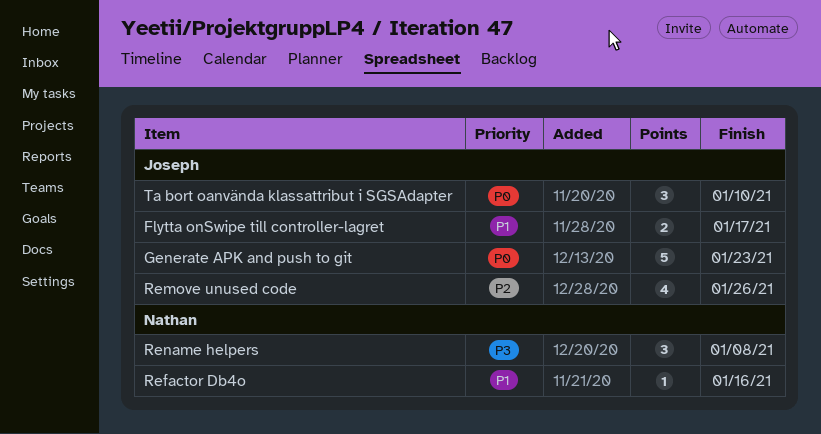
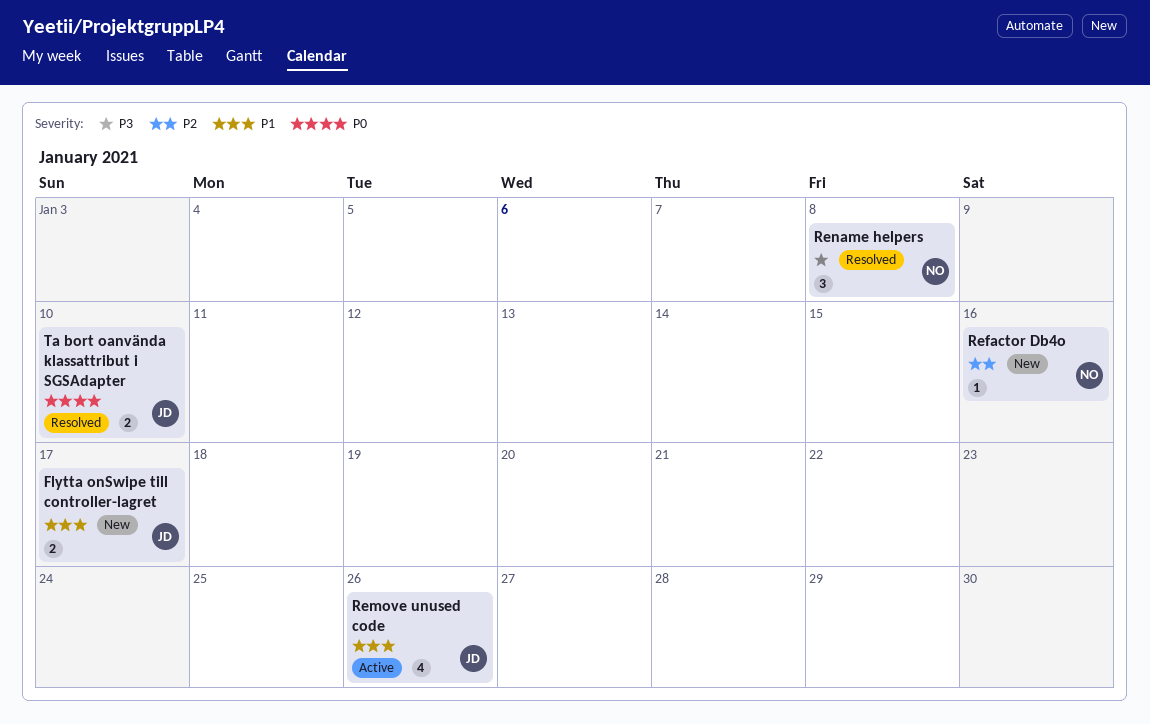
Generate APK and push to git: present -> none
Refactor Db4o, priority: P1 -> P2
Remove unused code, priority: P2 -> P1
Ta bort oanvända klassattribut i SGSAdapter, estimate: 3 -> 2

